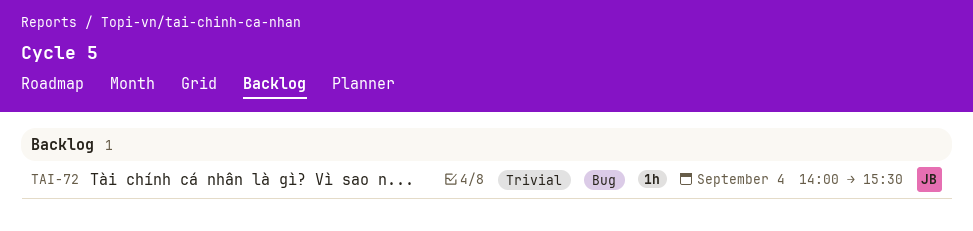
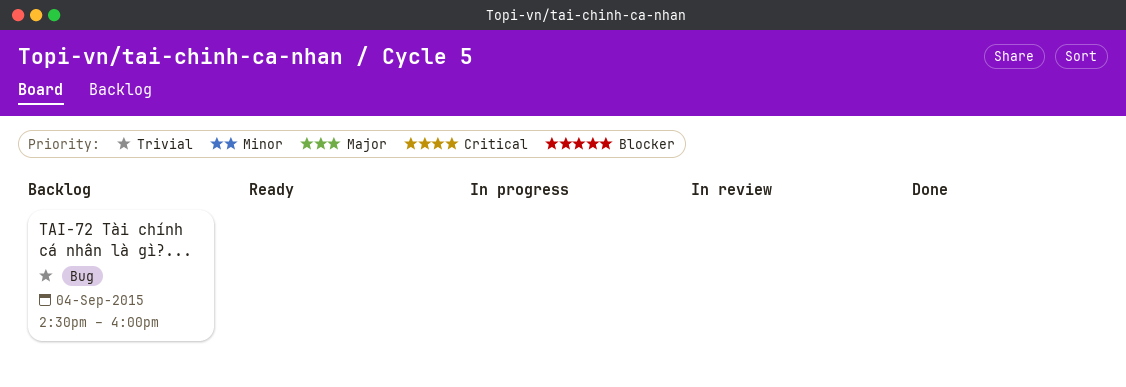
TAI-72, begins: 14:00 -> 14:30
TAI-72, ends: 15:30 -> 16:00

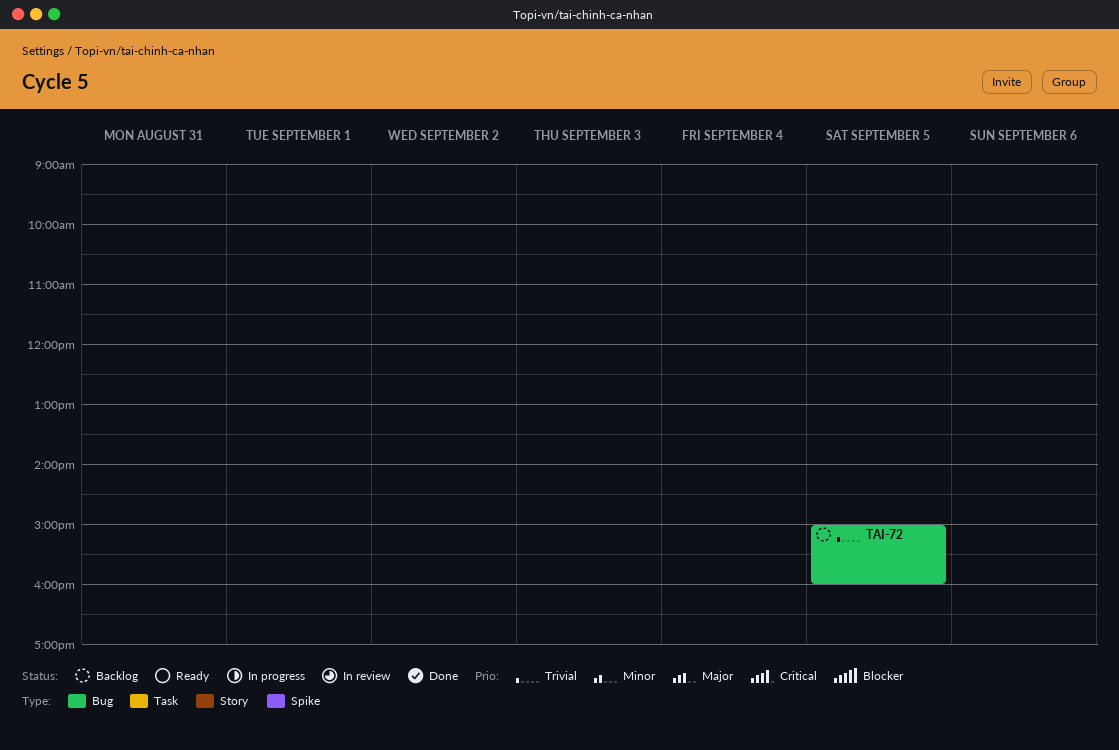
TAI-72, day: Sep 4 -> Sep 5
TAI-72, begins: 14:30 -> 15:00

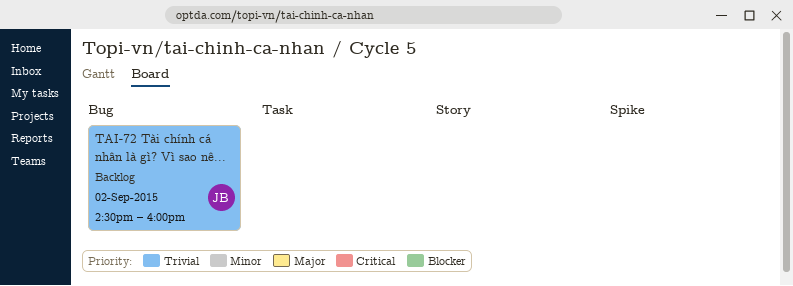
TAI-72, day: Sep 5 -> Sep 2
TAI-72, begins: 15:00 -> 14:30

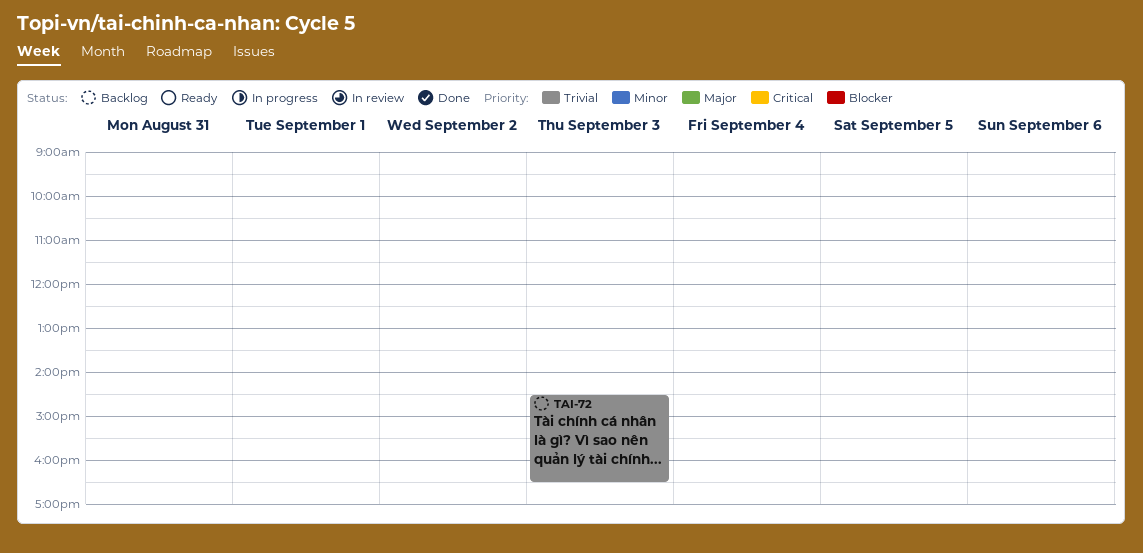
TAI-72, day: Sep 2 -> Sep 3
TAI-72, ends: 16:00 -> 16:30

